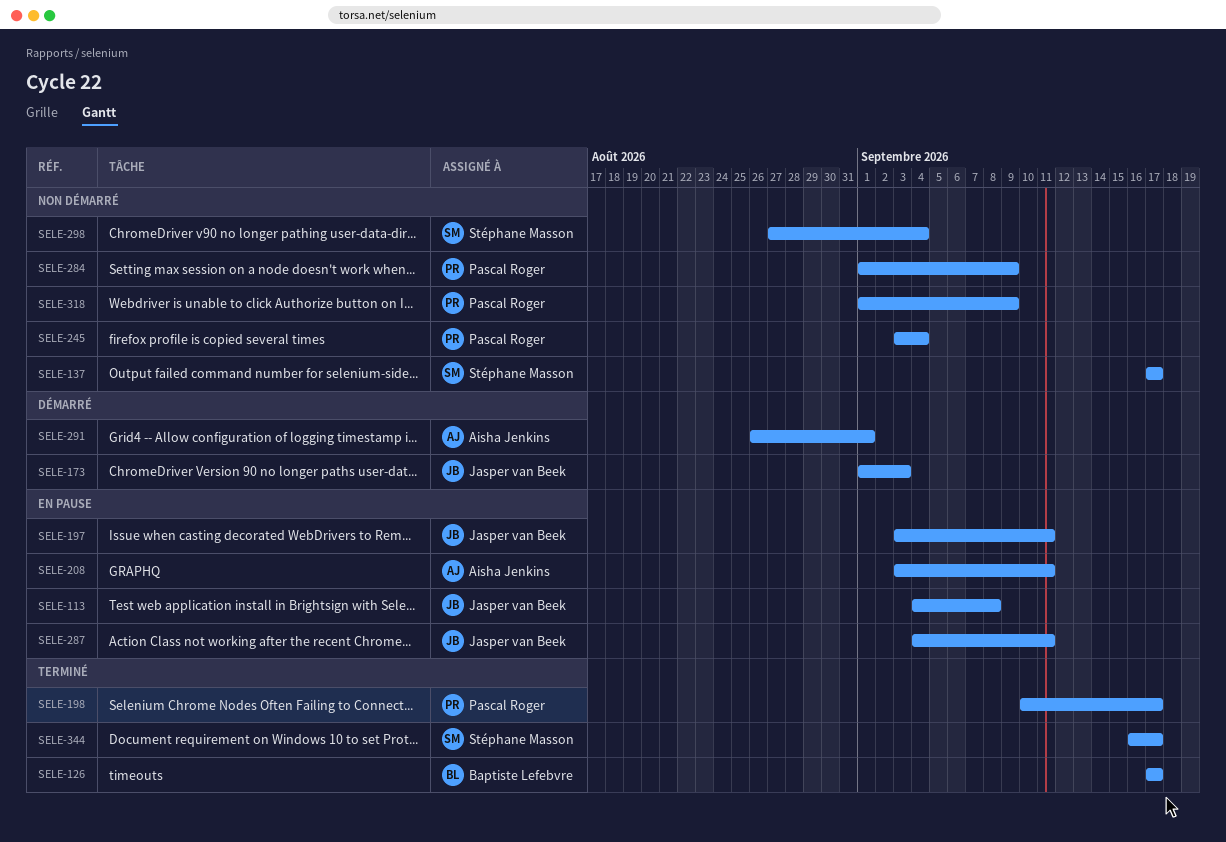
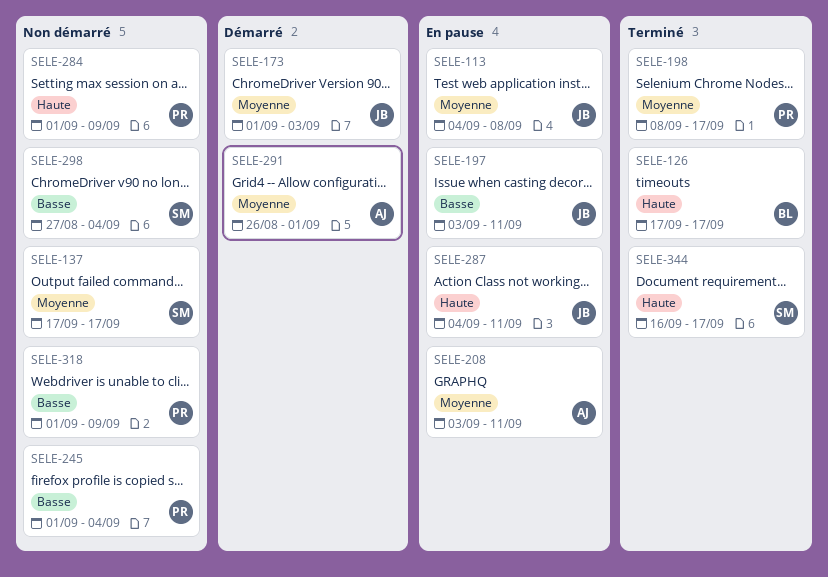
SELE-198, start: Sep 10 -> Sep 8
SELE-245, start: Sep 3 -> Sep 1

